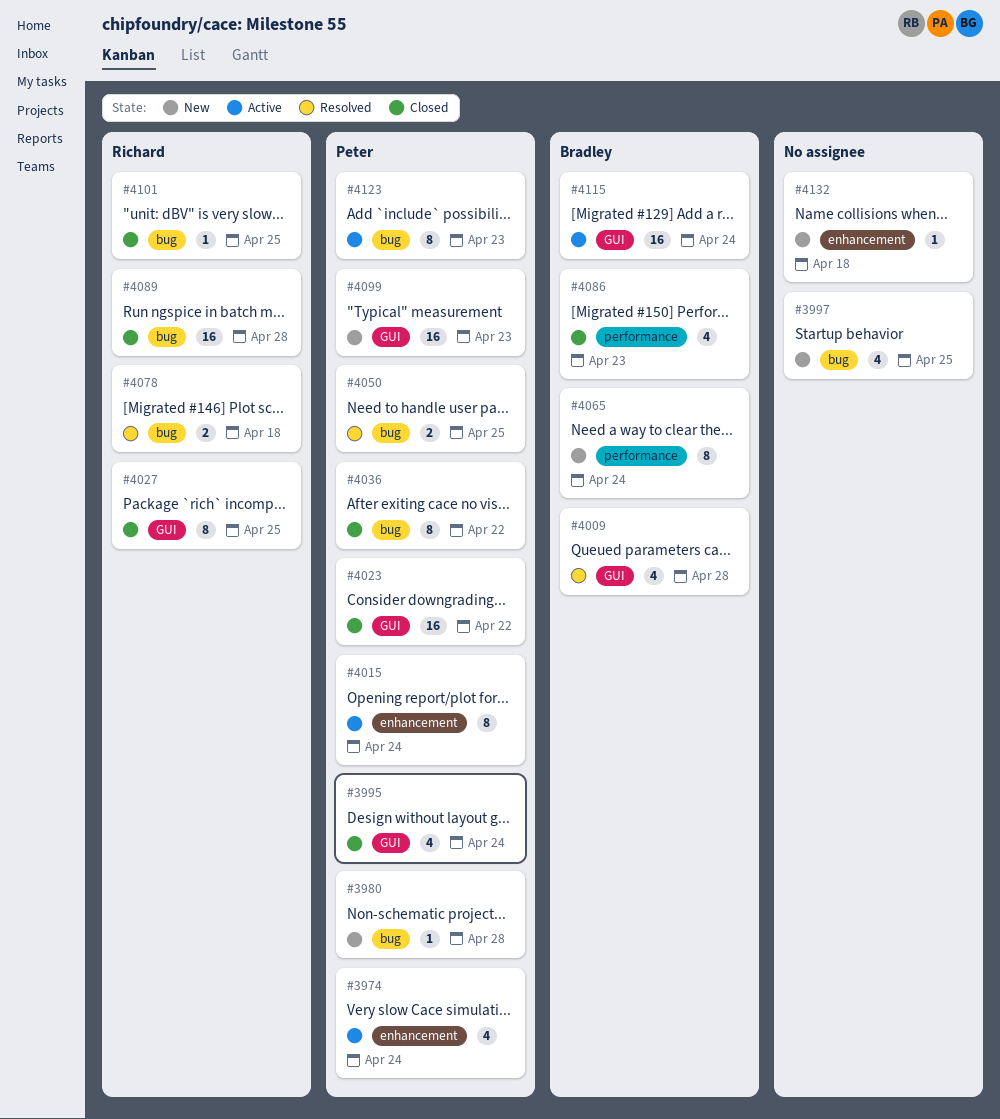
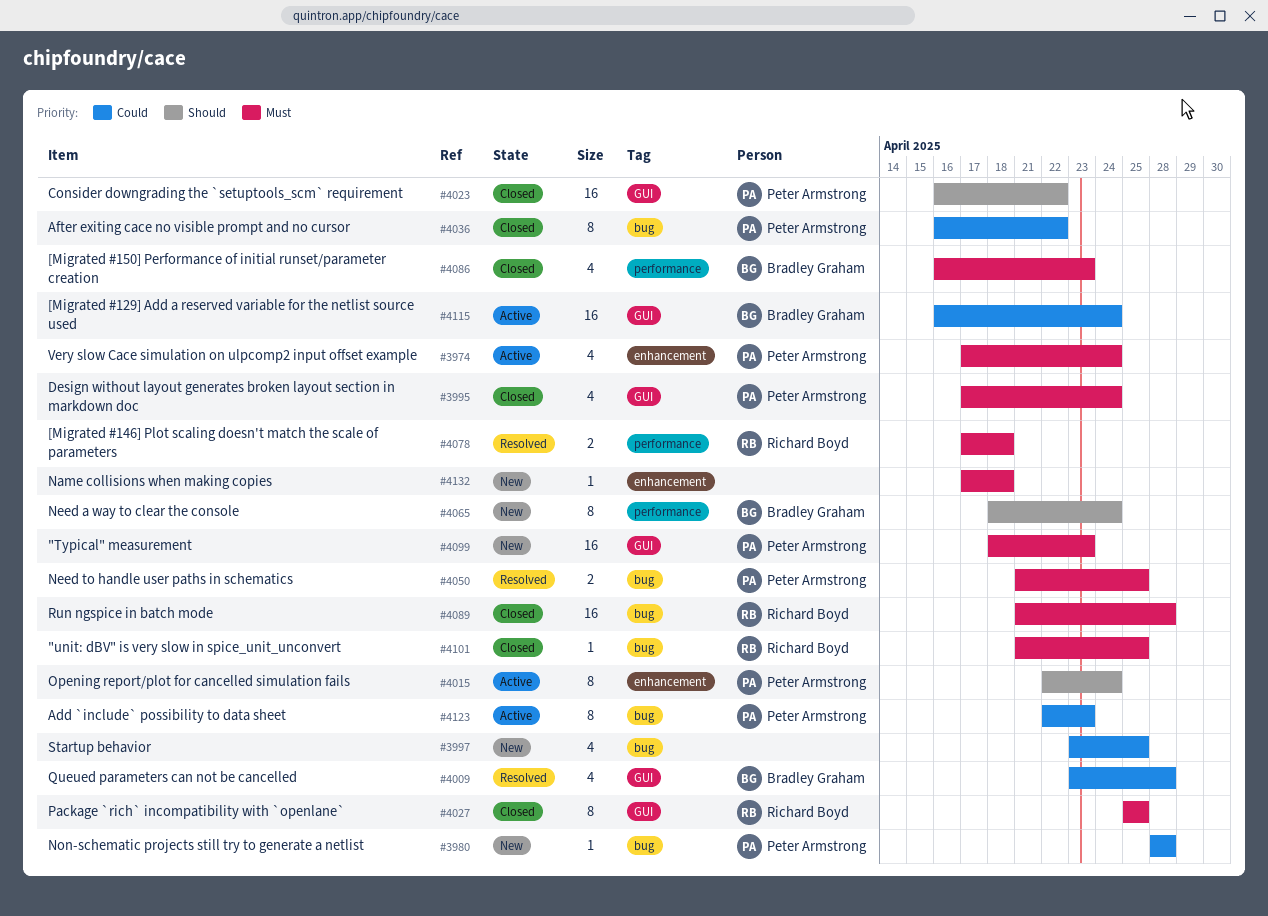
#4078, label: bug -> performance

